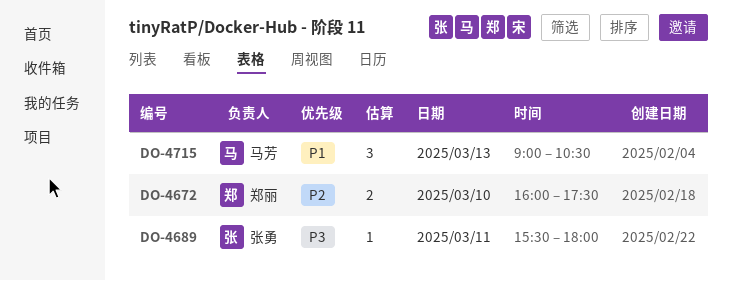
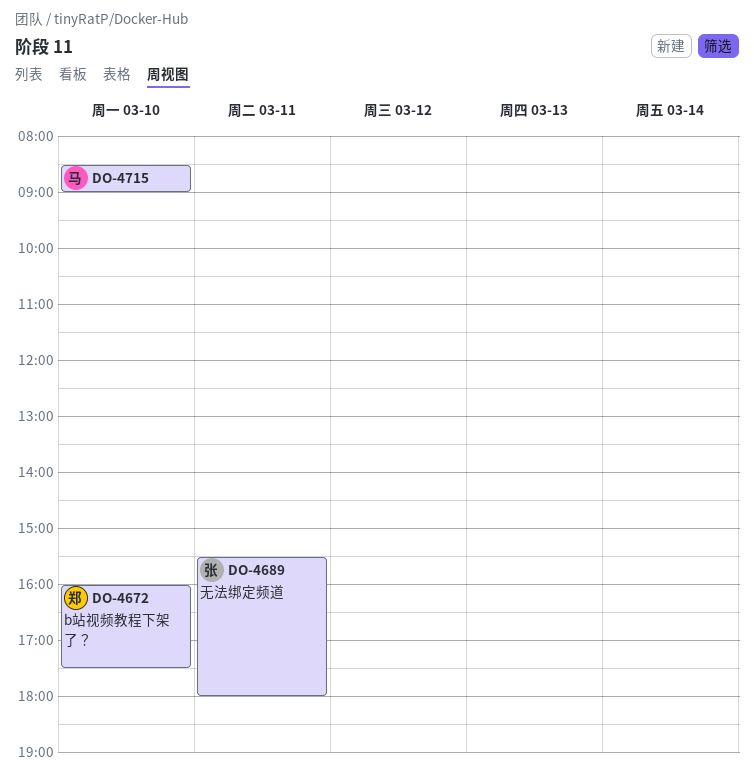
DO-4715, day: Mar 13 -> Mar 10
DO-4715, begins: 09:00 -> 08:30
DO-4715, ends: 10:30 -> 09:00

